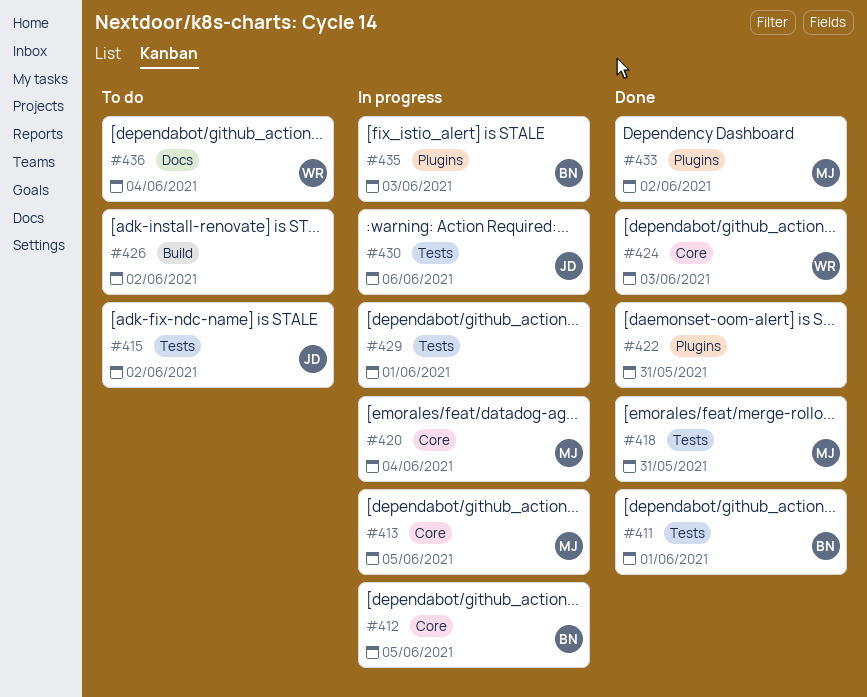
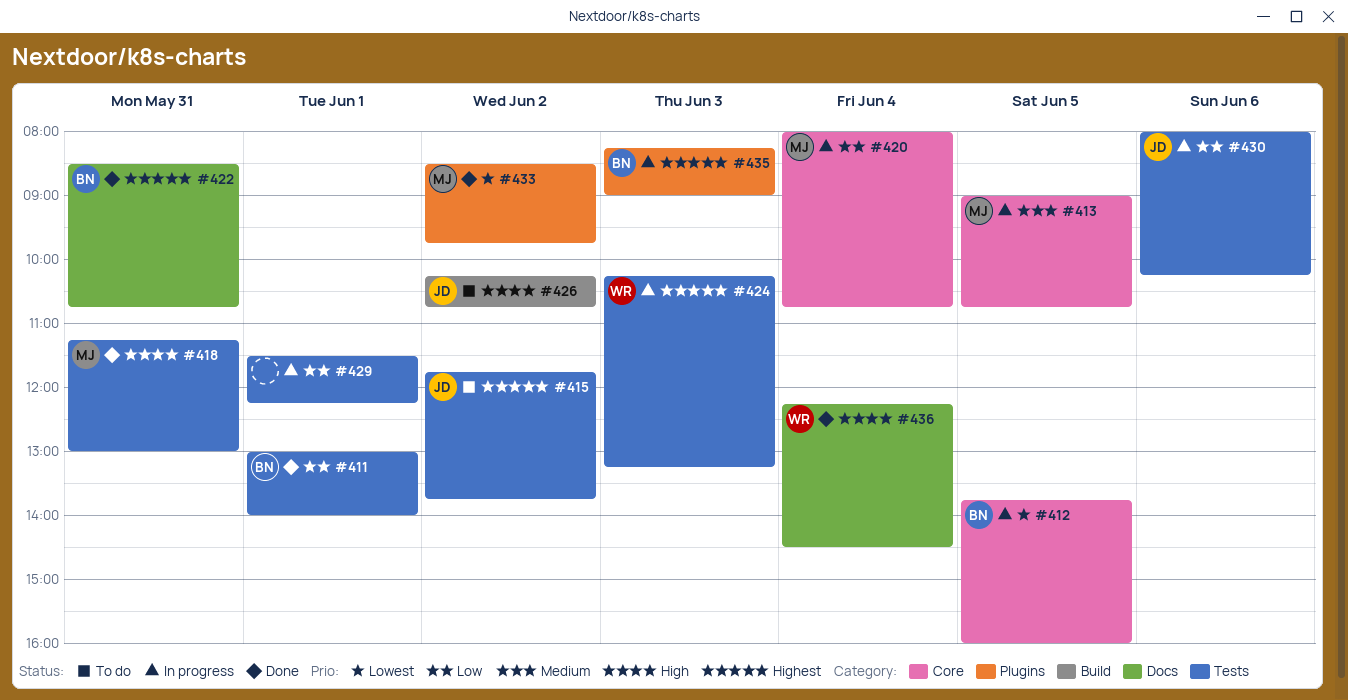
#422, owner: none -> BN
#422, label: Plugins -> Docs
#424, status: Done -> In progress
#424, label: Core -> Tests
#426, owner: none -> JD
#436, status: To do -> Done

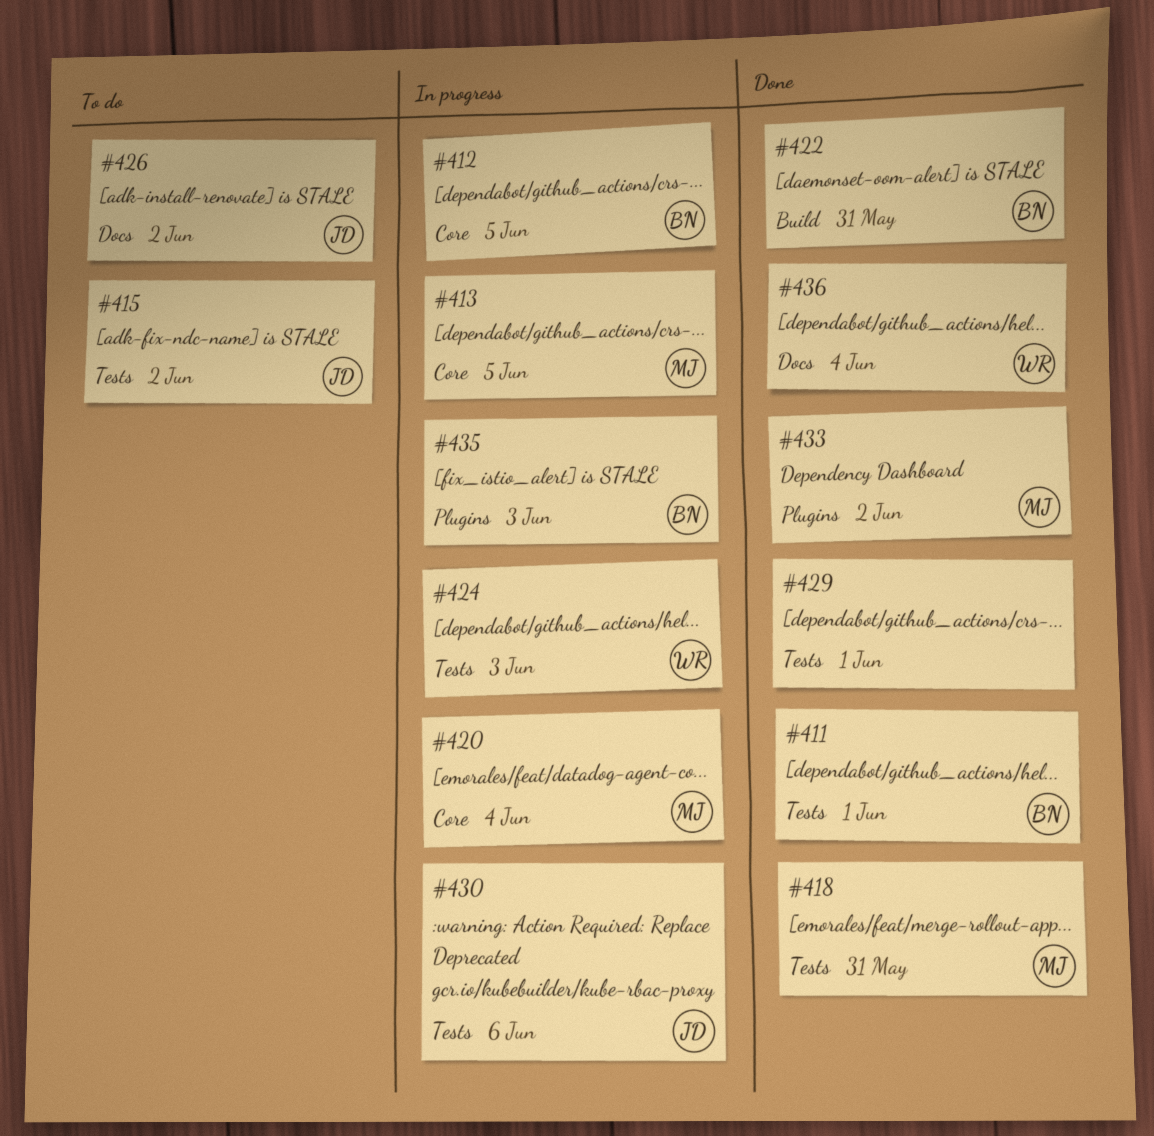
#422, label: Docs -> Build
#426, label: Build -> Docs
#429, status: In progress -> Done

